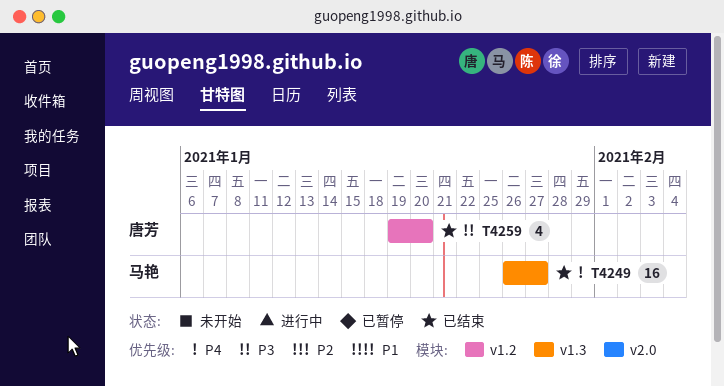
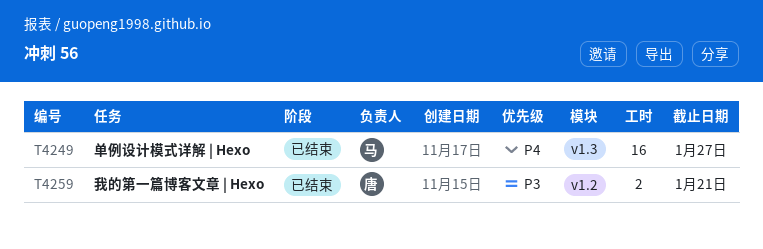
T4259, estimate: 4 -> 2
T4259, due: Jan 20 -> Jan 21

